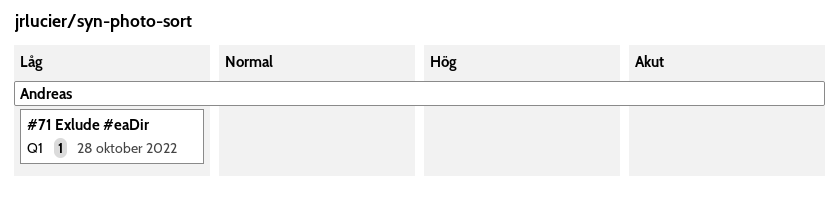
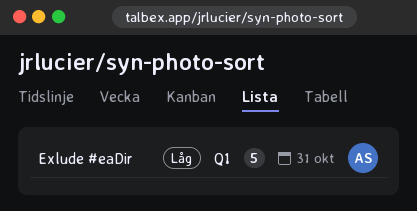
Exlude #eaDir, estimate: 1 -> 5
Exlude #eaDir, due: Oct 28 -> Oct 31

